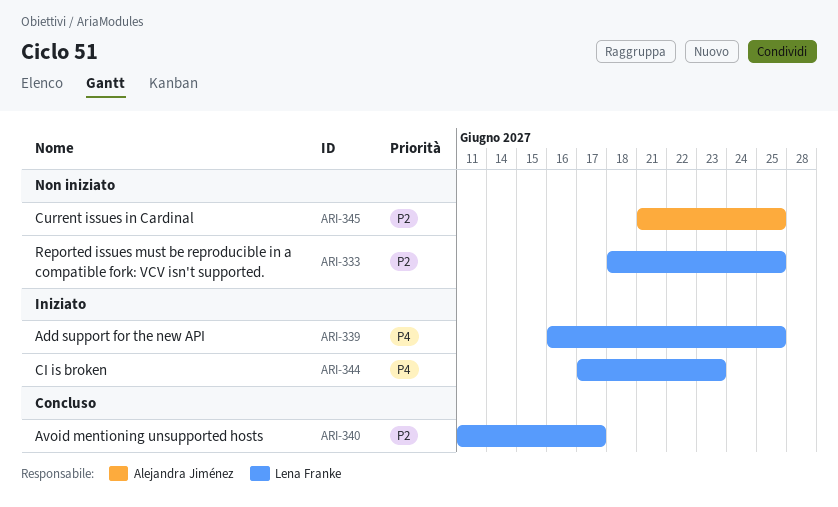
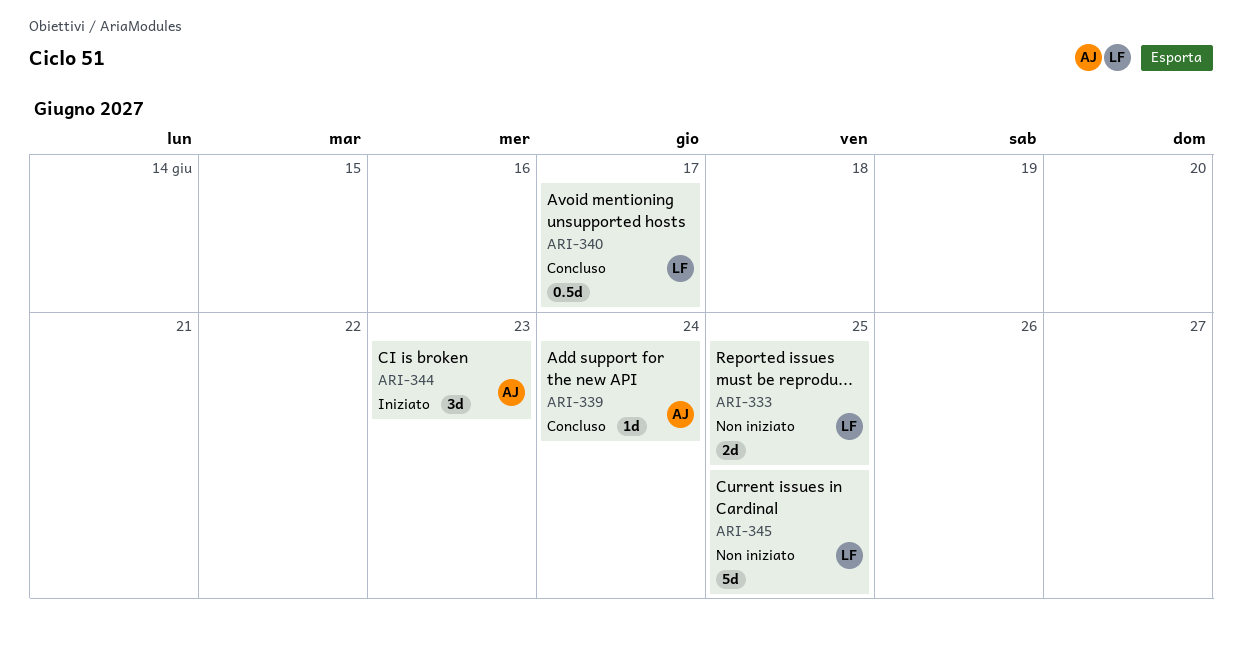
ARI-339, status: Iniziato -> Concluso
ARI-339, owner: Lena Franke -> Alejandra Jiménez
ARI-339, due: Jun 25 -> Jun 24
ARI-344, owner: Lena Franke -> Alejandra Jiménez
ARI-345, owner: Alejandra Jiménez -> Lena Franke

